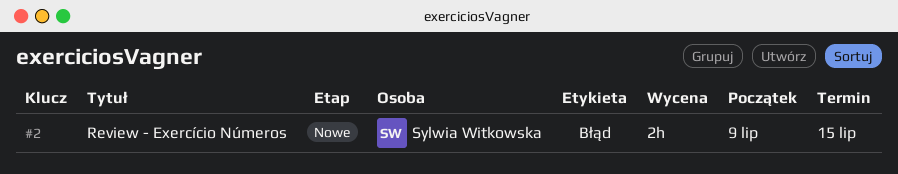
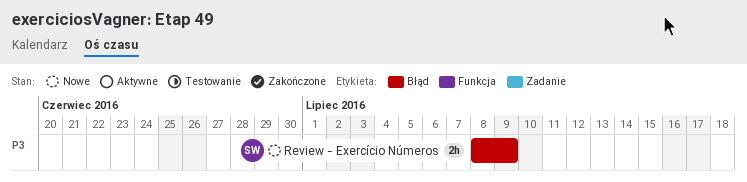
Review - Exercício Números, start: Jul 9 -> Jul 8
Review - Exercício Números, due: Jul 15 -> Jul 9

